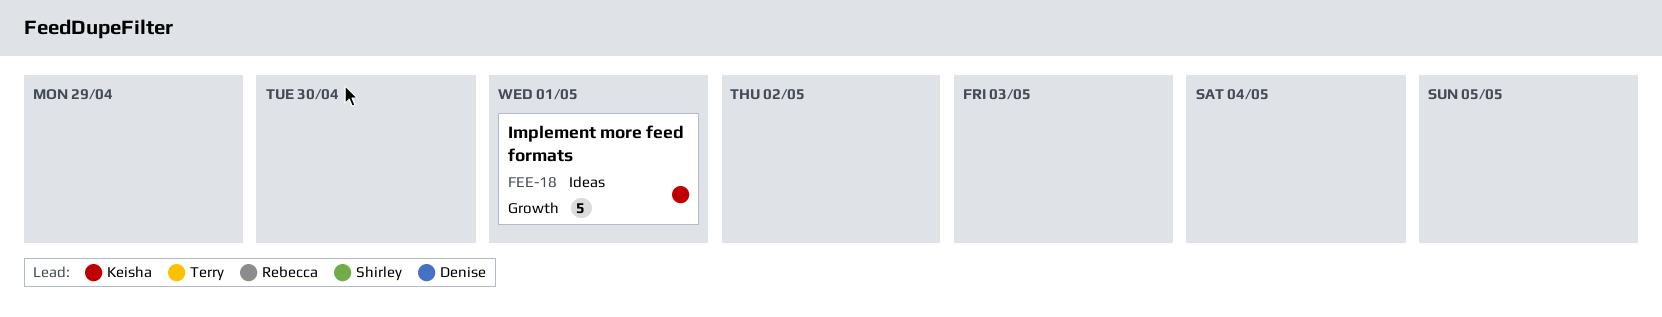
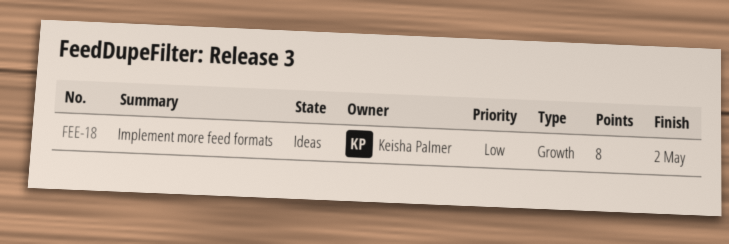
FEE-18, estimate: 5 -> 8
FEE-18, due: May 1 -> May 2

